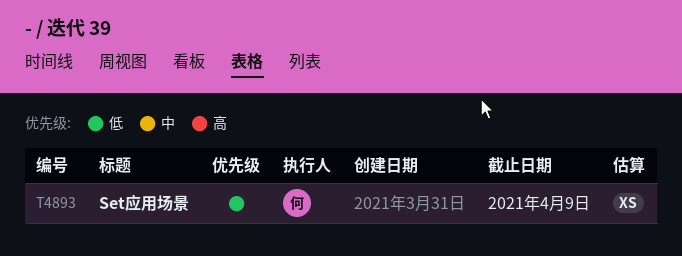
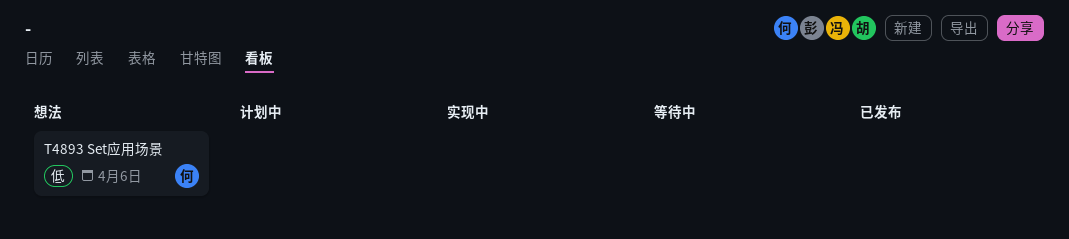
T4893, due: Apr 9 -> Apr 6

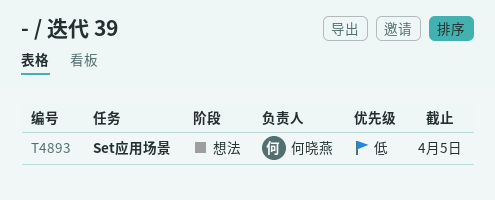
T4893, due: Apr 6 -> Apr 5

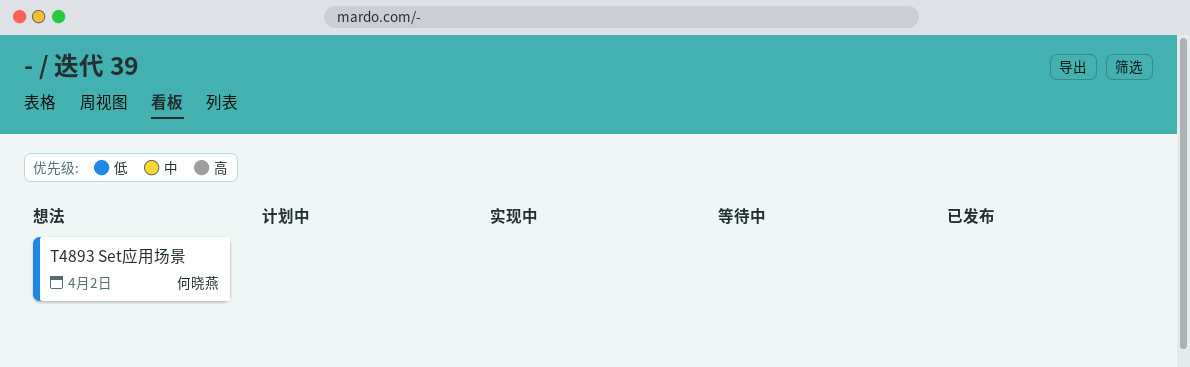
T4893, due: Apr 5 -> Apr 2

